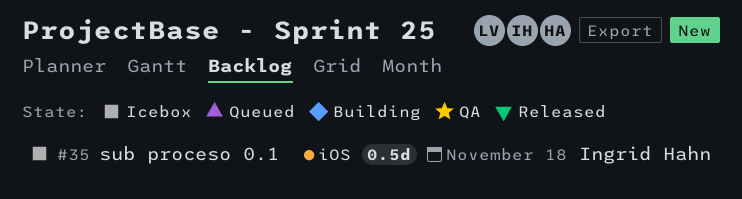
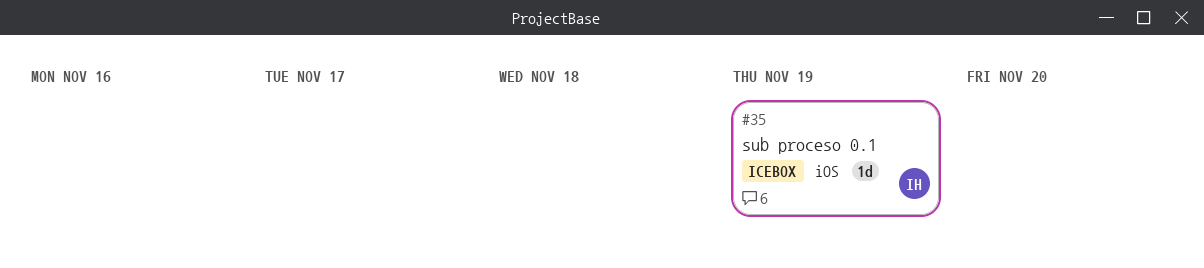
#35, estimate: 0.5d -> 1d
#35, due: Nov 18 -> Nov 19

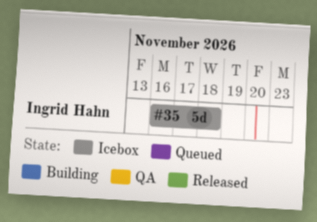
#35, estimate: 1d -> 5d
#35, due: Nov 19 -> Nov 18

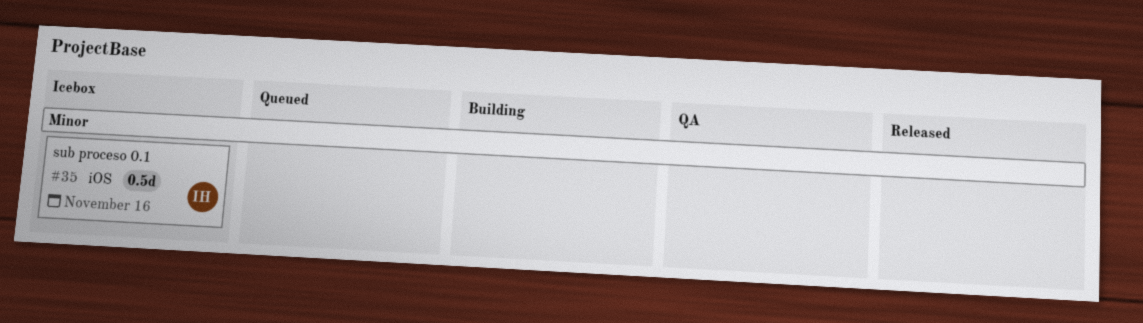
#35, estimate: 5d -> 0.5d
#35, due: Nov 18 -> Nov 16

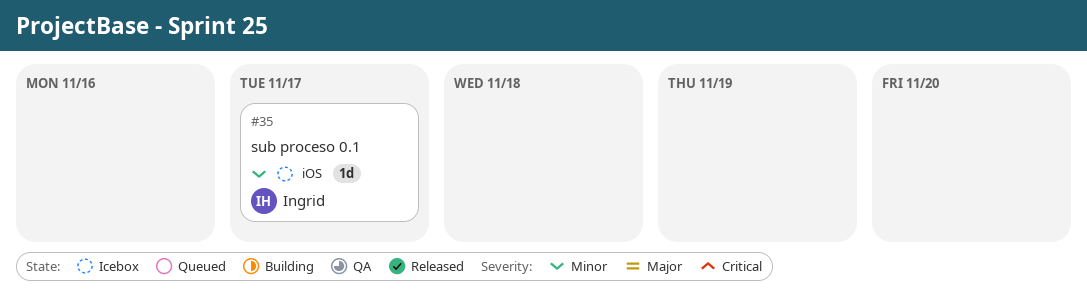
#35, estimate: 0.5d -> 1d
#35, due: Nov 16 -> Nov 17

